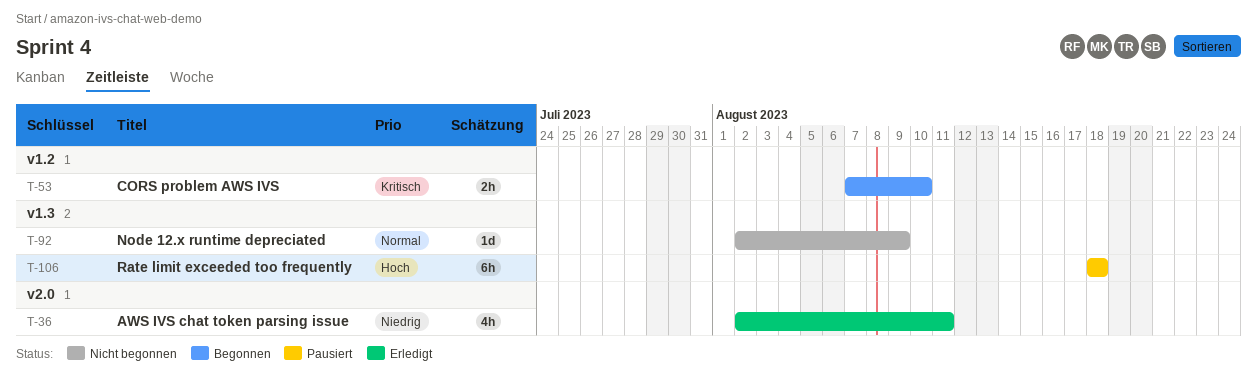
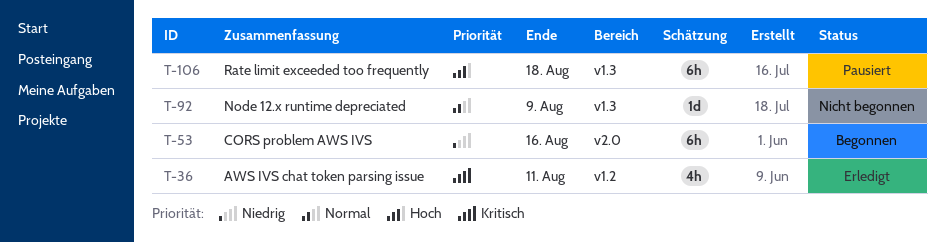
T-36, priority: Niedrig -> Kritisch
T-36, label: v2.0 -> v1.2
T-53, priority: Kritisch -> Niedrig
T-53, label: v1.2 -> v2.0
T-53, estimate: 2h -> 6h
T-53, due: Aug 10 -> Aug 16

